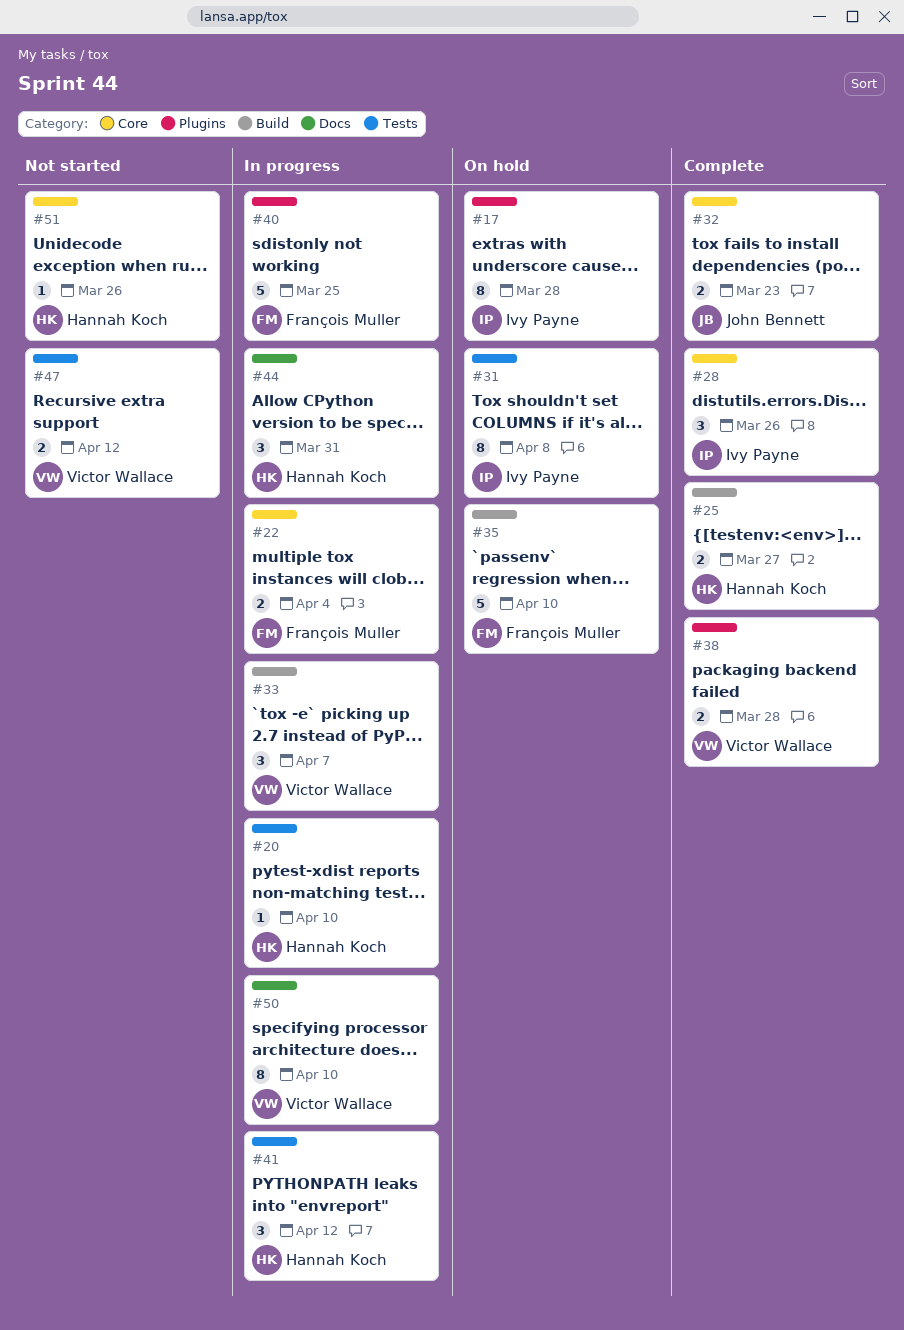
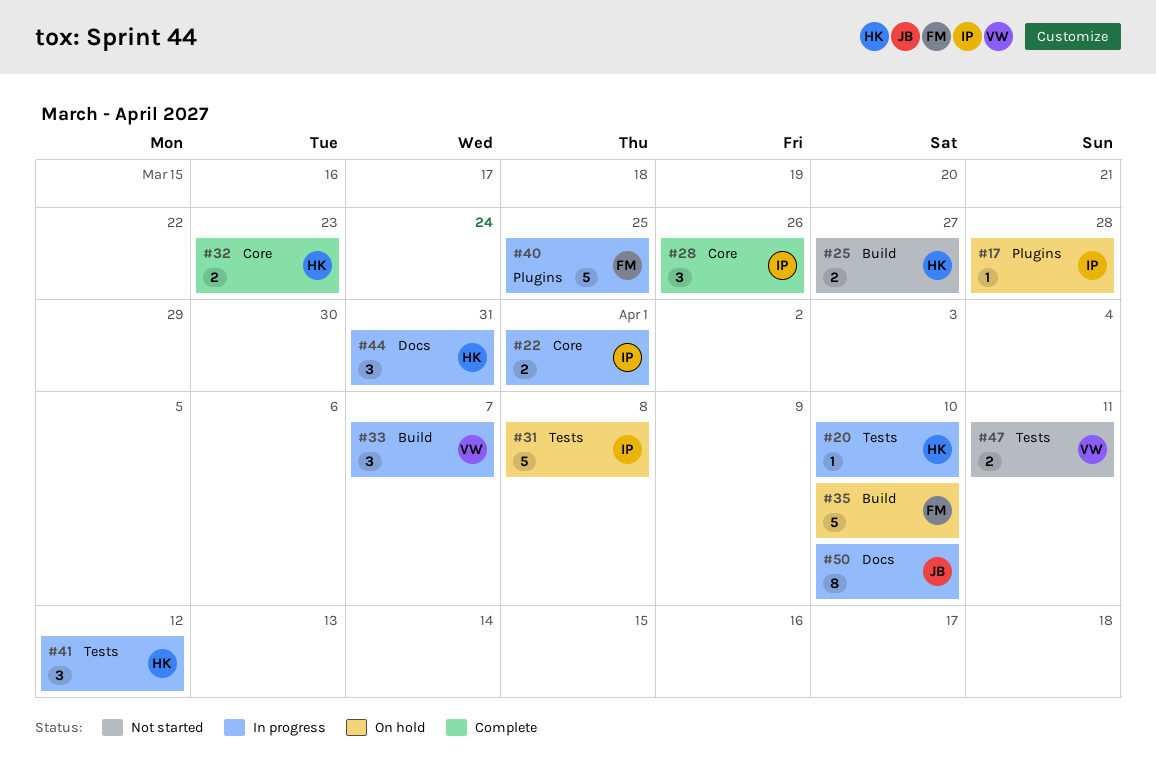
#17, estimate: 8 -> 1
#22, owner: François Muller -> Ivy Payne
#22, due: Apr 4 -> Apr 1
#25, status: Complete -> Not started
#31, estimate: 8 -> 5
#32, owner: John Bennett -> Hannah Koch
#38: present -> none
#47, due: Apr 12 -> Apr 11
#50, owner: Victor Wallace -> John Bennett
#51: present -> none

